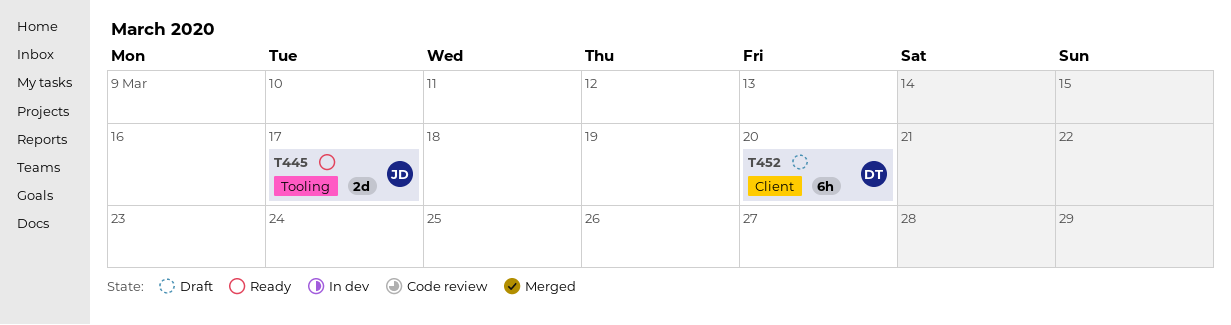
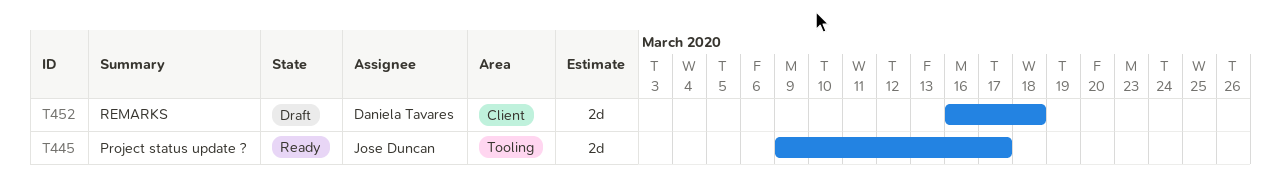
T452, estimate: 6h -> 2d
T452, due: Mar 20 -> Mar 18

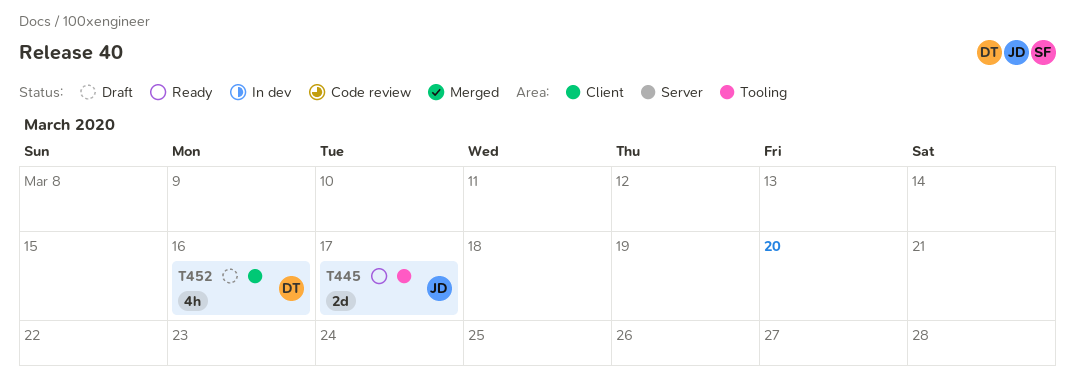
T452, estimate: 2d -> 4h
T452, due: Mar 18 -> Mar 16

